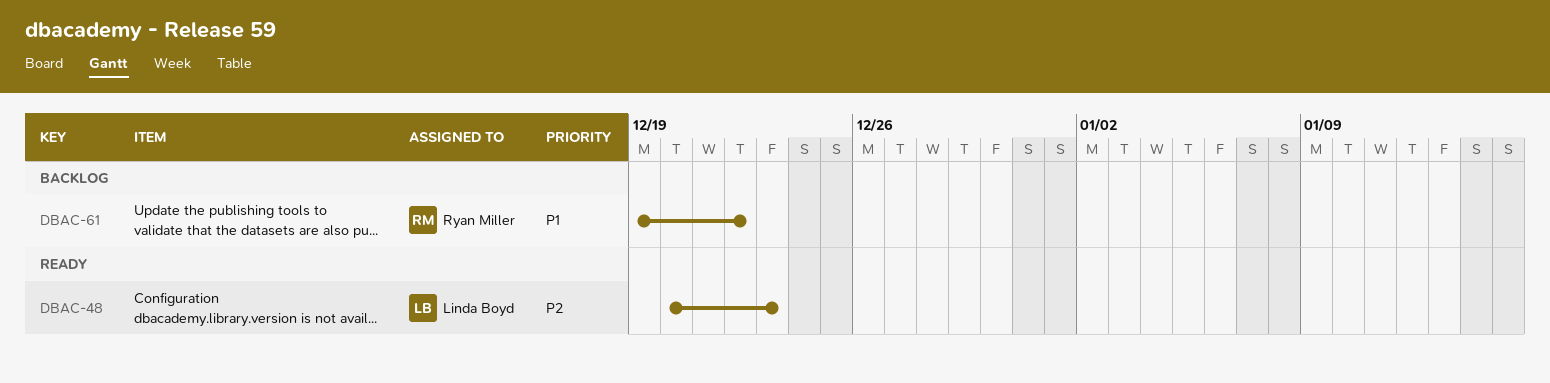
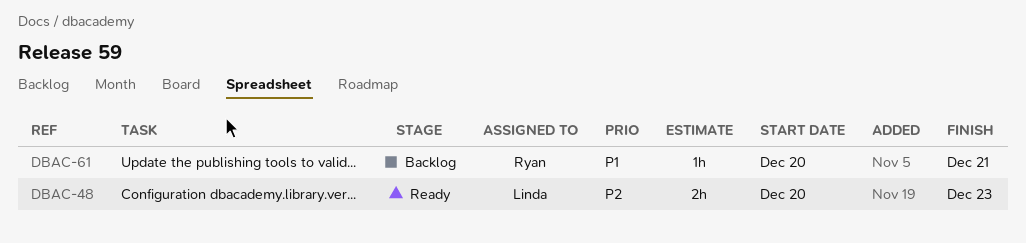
DBAC-61, start: Dec 19 -> Dec 20
DBAC-61, due: Dec 22 -> Dec 21

